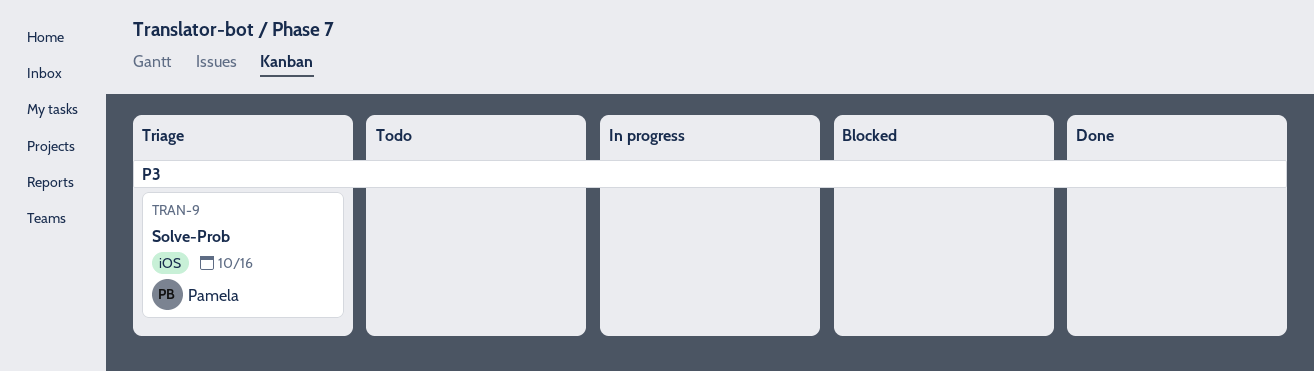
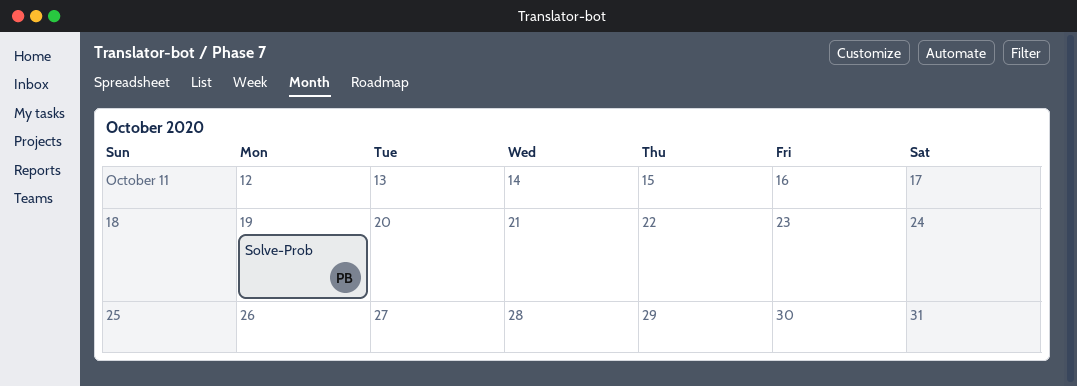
Solve-Prob, due: Oct 16 -> Oct 19

